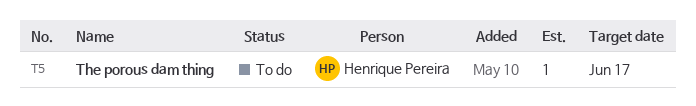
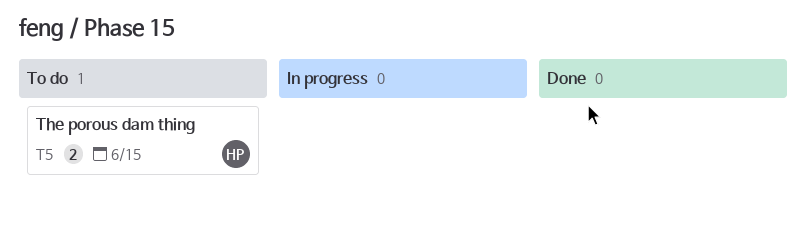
T5, estimate: 1 -> 2
T5, due: Jun 17 -> Jun 15

